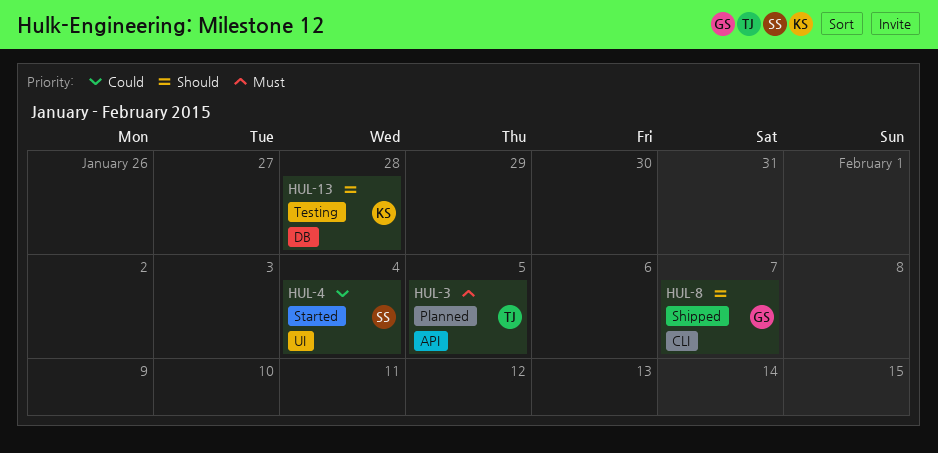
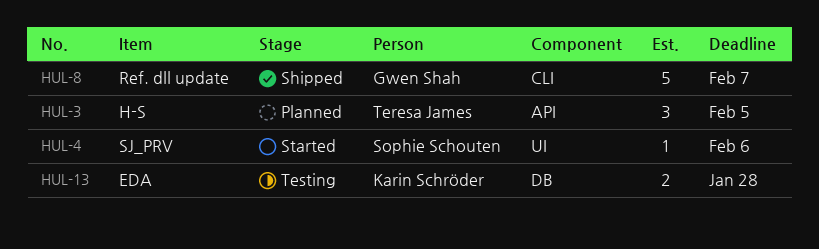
HUL-4, due: Feb 4 -> Feb 6

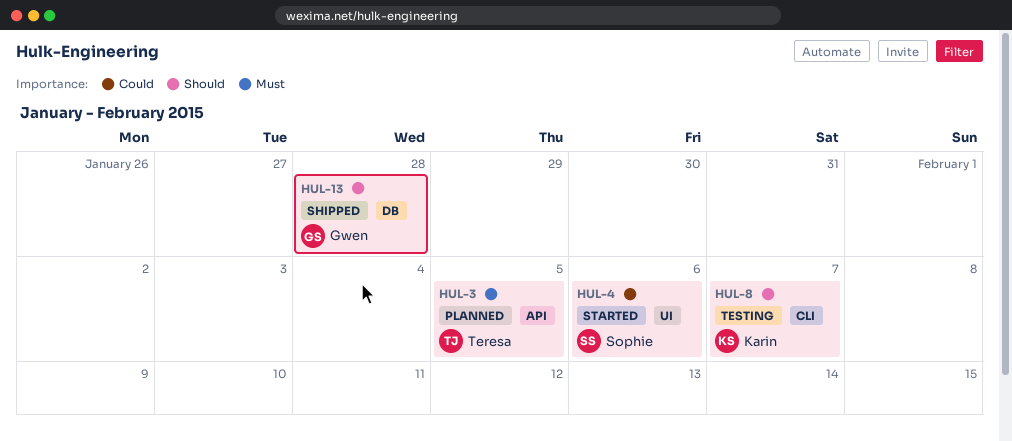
HUL-8, status: Shipped -> Testing
HUL-8, owner: Gwen Shah -> Karin Schröder
HUL-13, status: Testing -> Shipped
HUL-13, owner: Karin Schröder -> Gwen Shah

